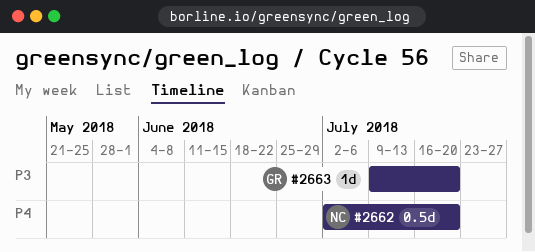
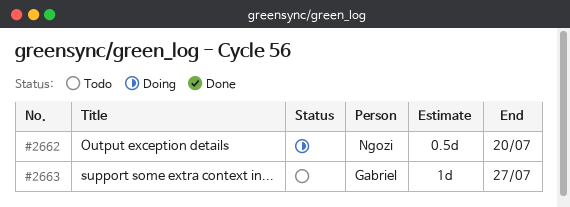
#2663, due: Jul 20 -> Jul 27

